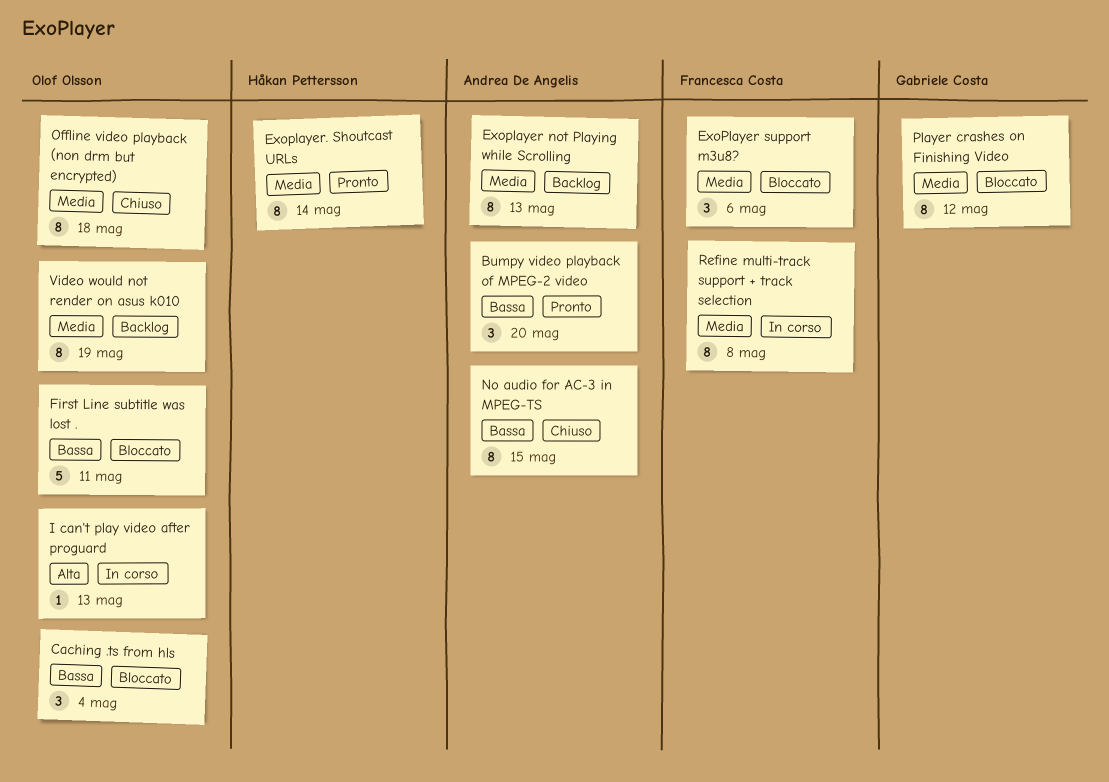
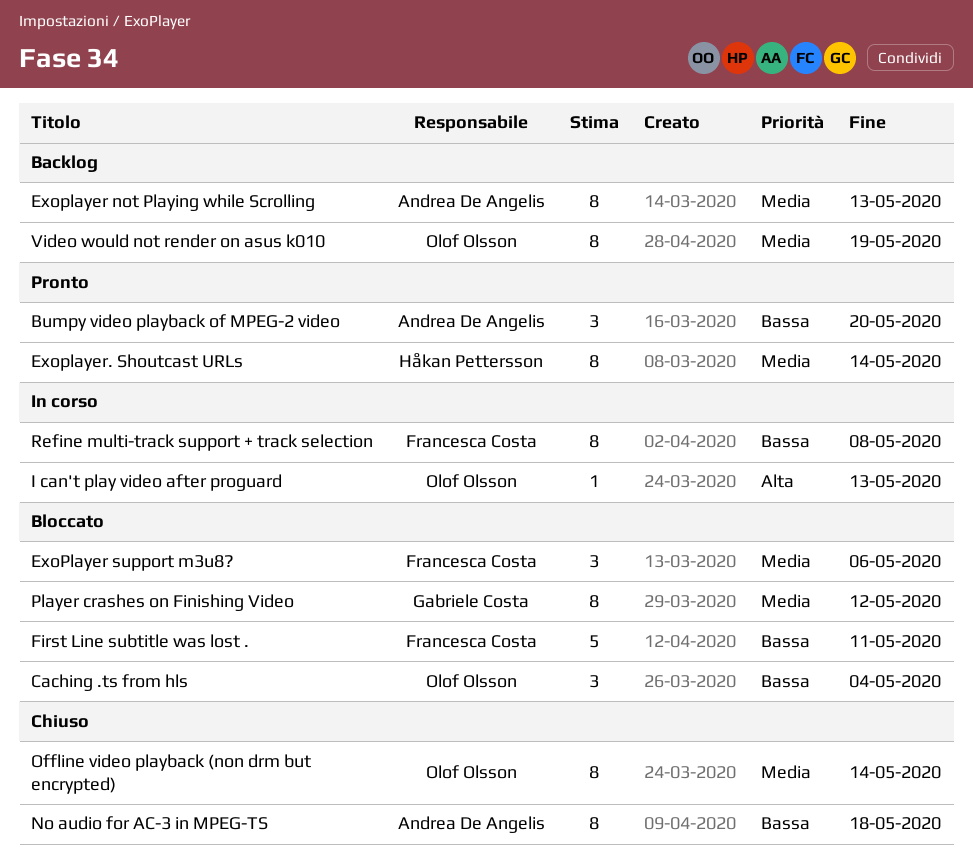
First Line subtitle was lost ., owner: Olof Olsson -> Francesca Costa
No audio for AC-3 in MPEG-TS, due: May 15 -> May 18
Offline video playback (non drm but encrypted), due: May 18 -> May 14
Refine multi-track support + track selection, priority: Media -> Bassa

